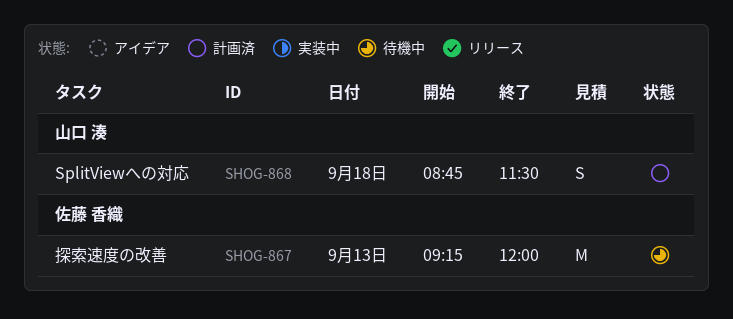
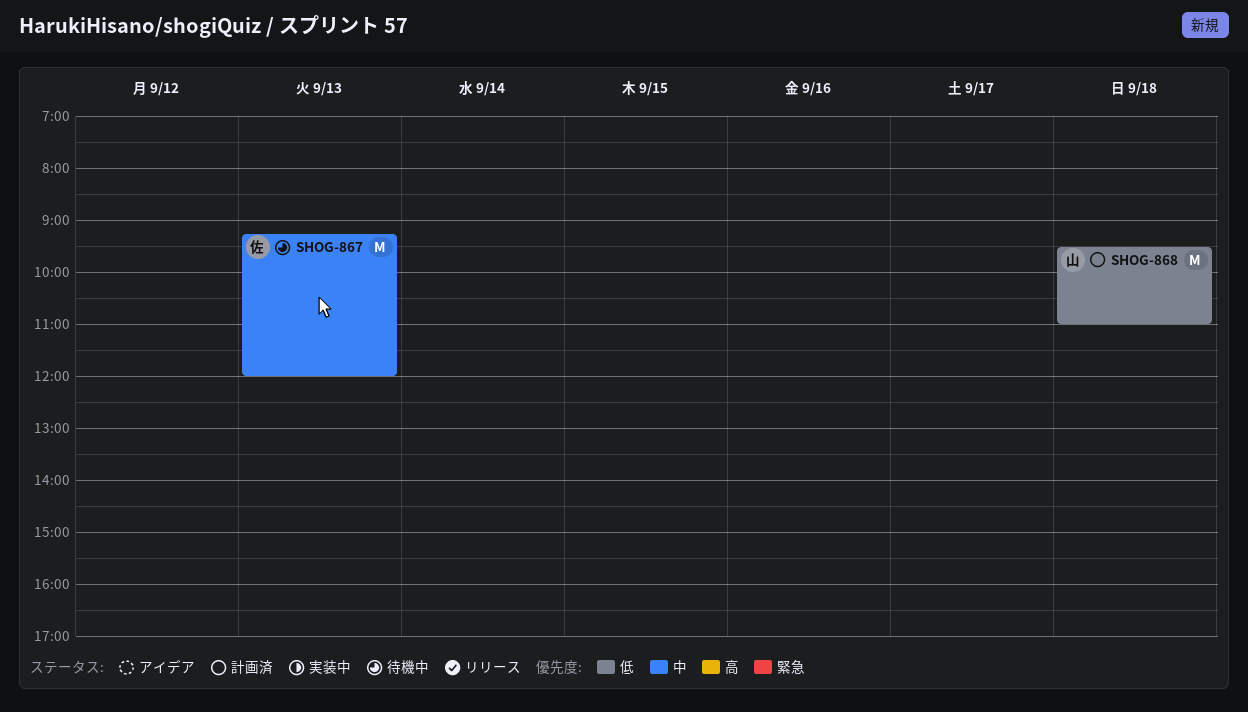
SHOG-868, estimate: S -> M
SHOG-868, begins: 08:45 -> 09:30
SHOG-868, ends: 11:30 -> 11:00

